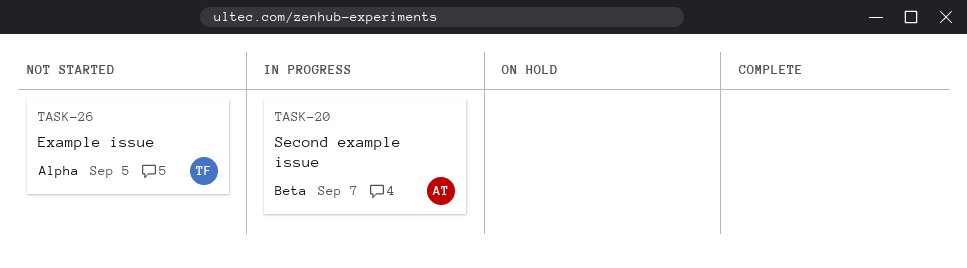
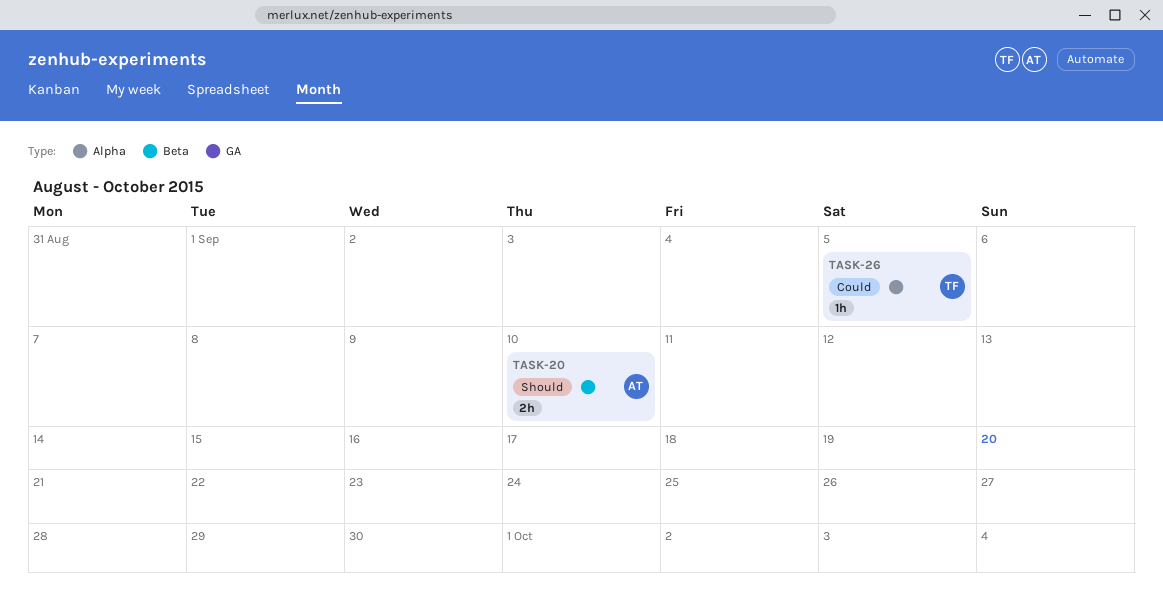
TASK-20, due: Sep 7 -> Sep 10

